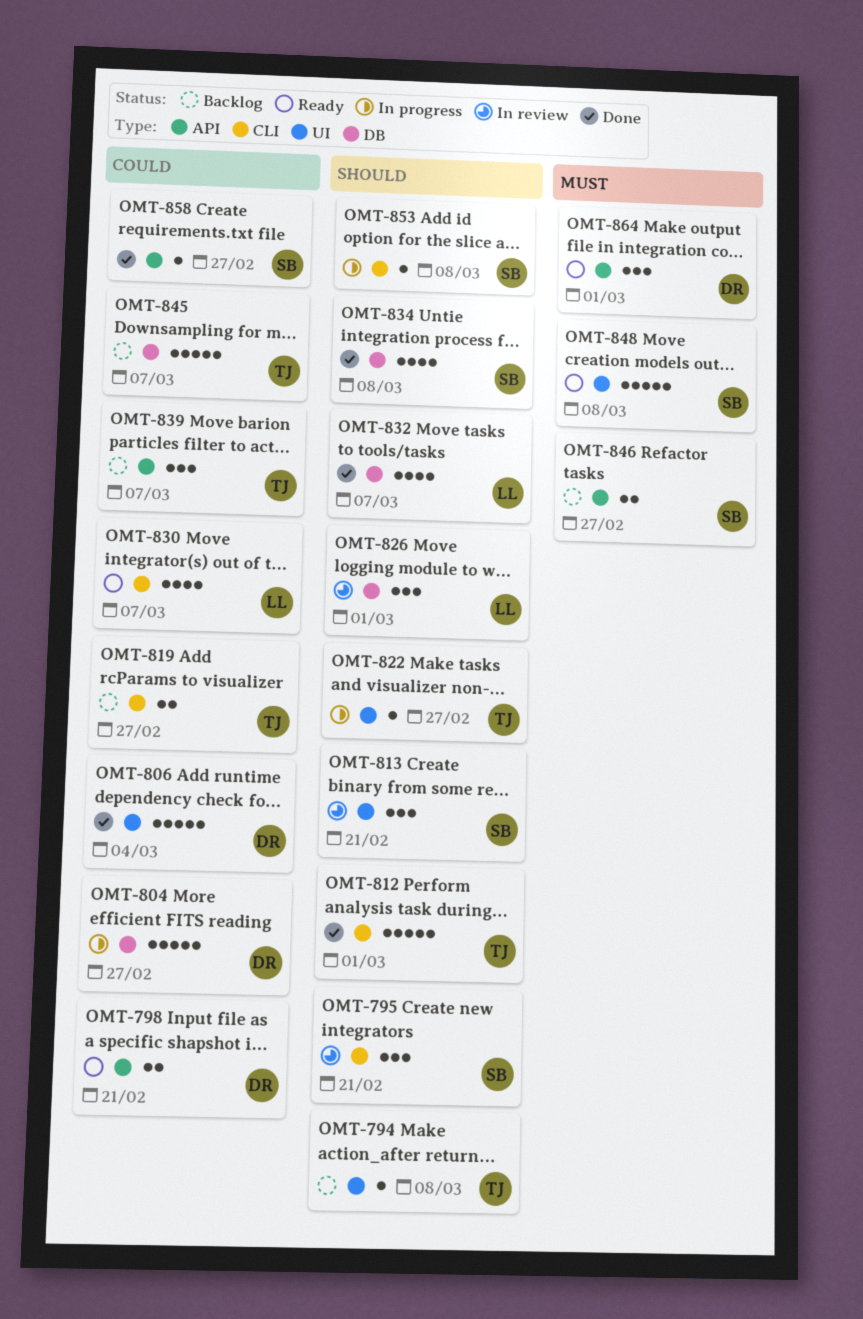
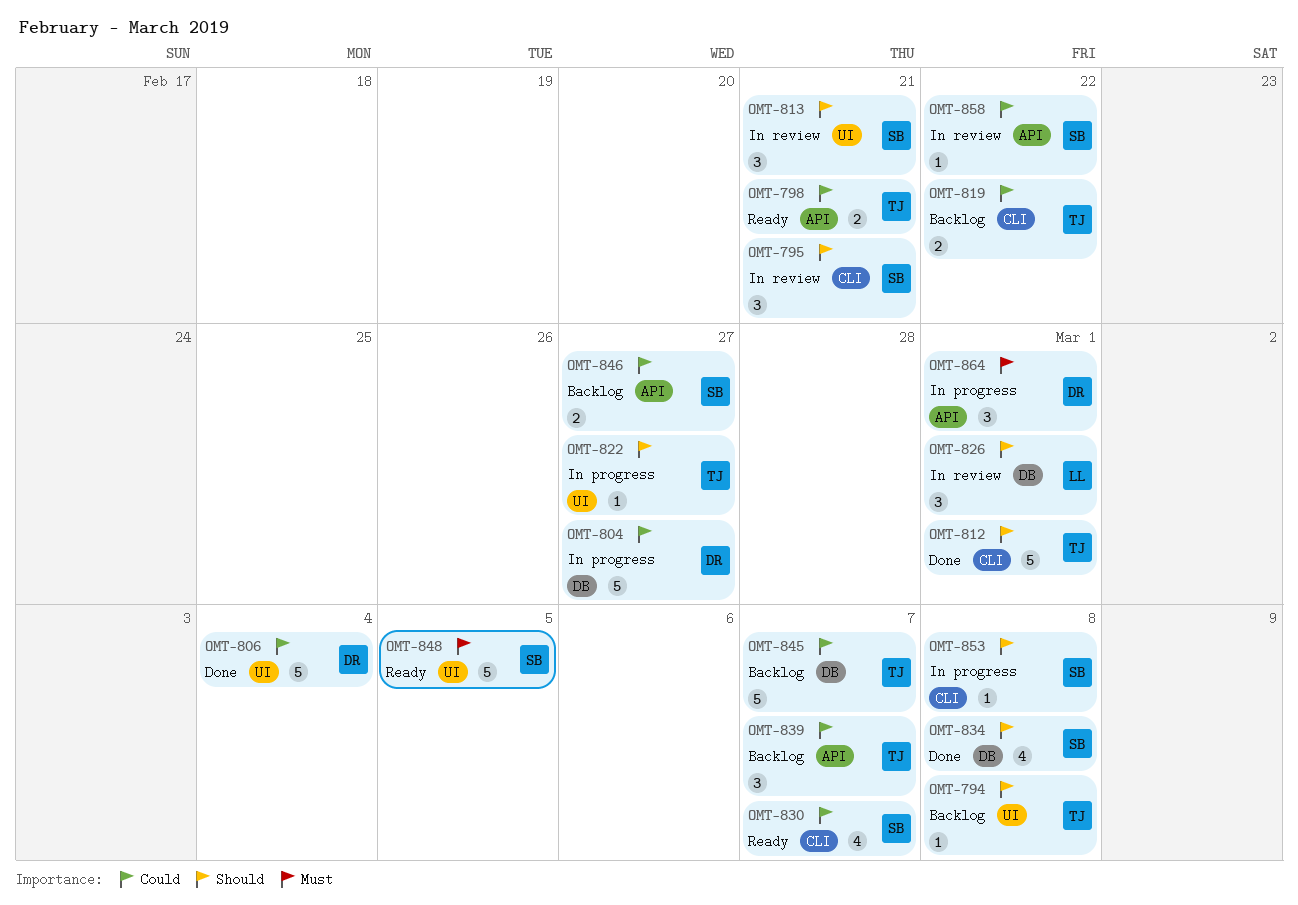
OMT-798, owner: DR -> TJ
OMT-819, due: Feb 27 -> Feb 22
OMT-830, owner: LL -> SB
OMT-832: present -> none
OMT-846, priority: Must -> Could
OMT-848, due: Mar 8 -> Mar 5
OMT-858, status: Done -> In review
OMT-858, due: Feb 27 -> Feb 22
OMT-864, status: Ready -> In progress

